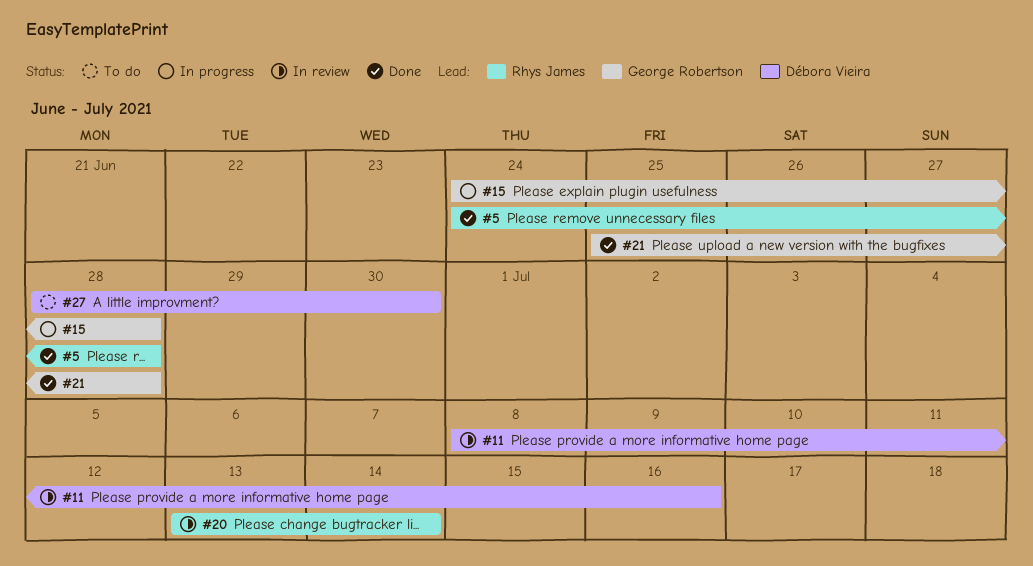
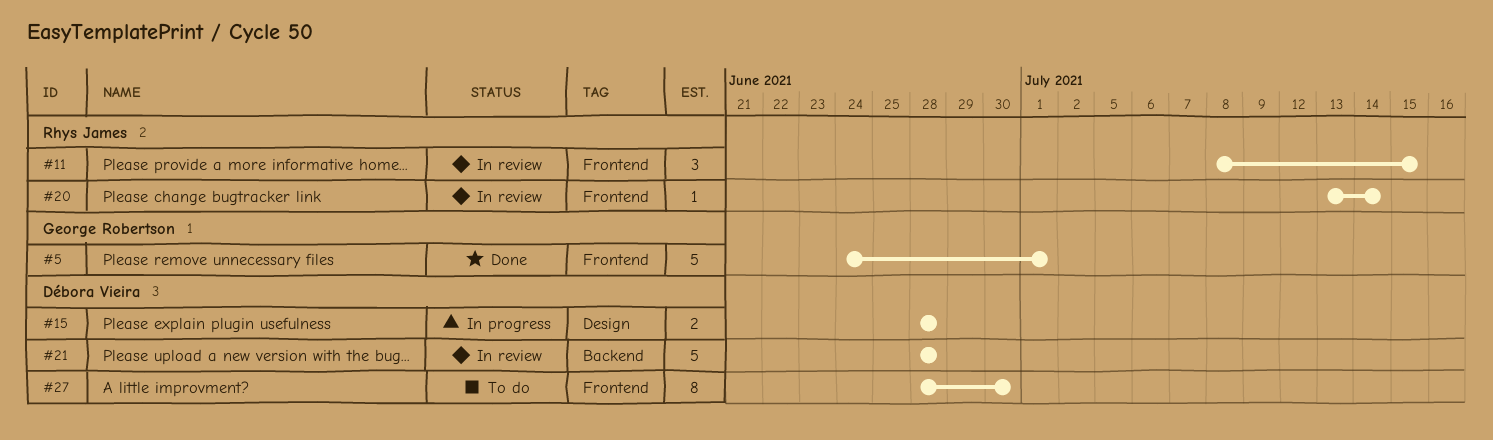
#5, owner: Rhys James -> George Robertson
#5, due: Jun 28 -> Jul 1
#11, owner: Débora Vieira -> Rhys James
#11, due: Jul 16 -> Jul 15
#15, owner: George Robertson -> Débora Vieira
#15, start: Jun 24 -> Jun 28
#21, status: Done -> In review
#21, owner: George Robertson -> Débora Vieira
#21, start: Jun 25 -> Jun 28

